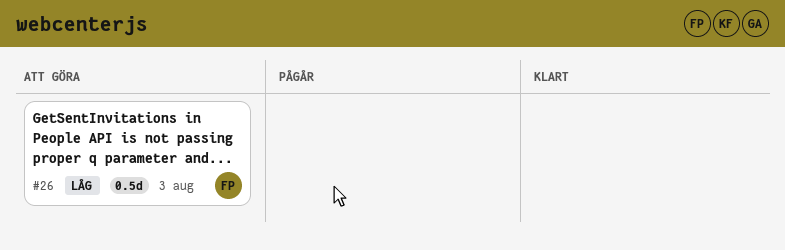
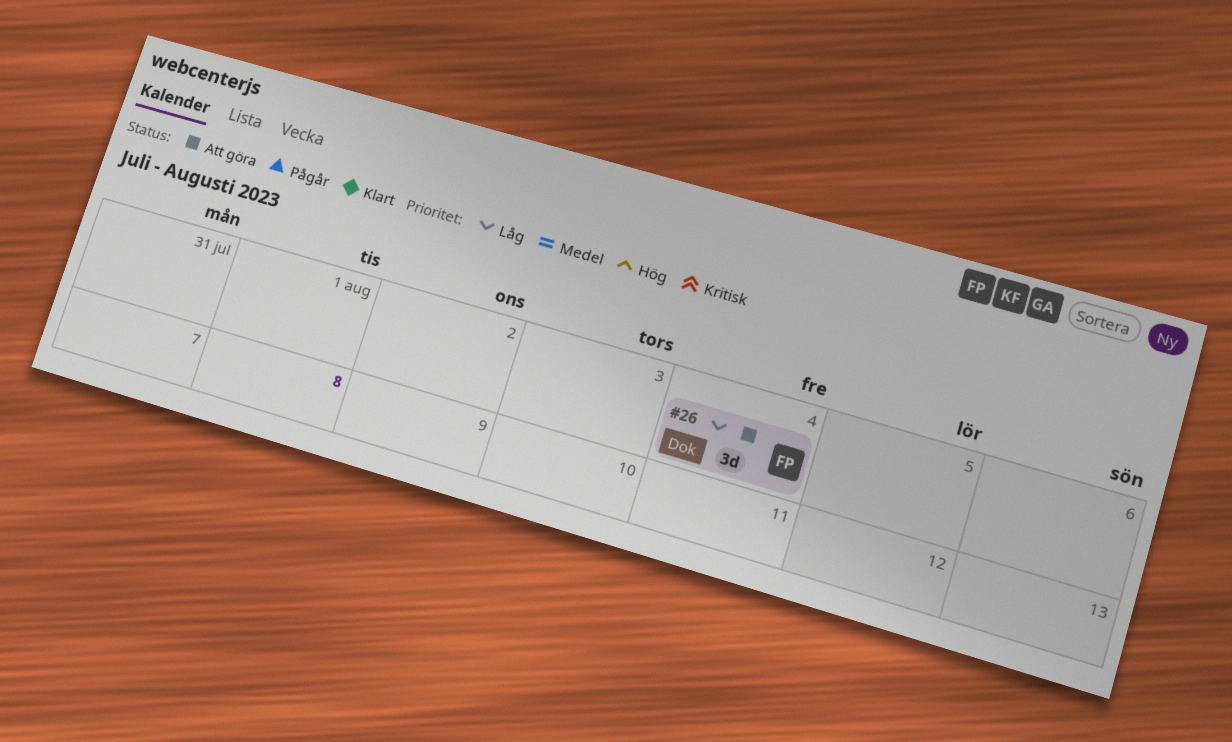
#26, estimate: 0.5d -> 3d
#26, due: Aug 3 -> Aug 4

